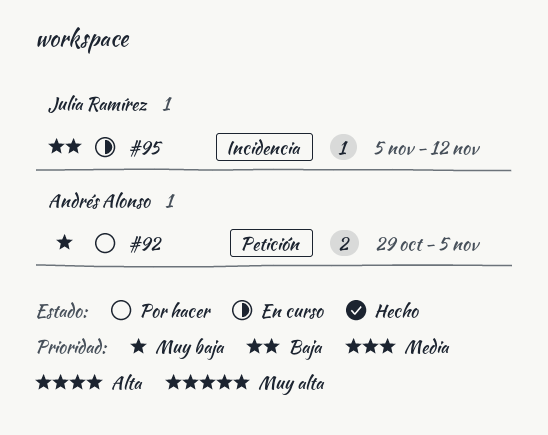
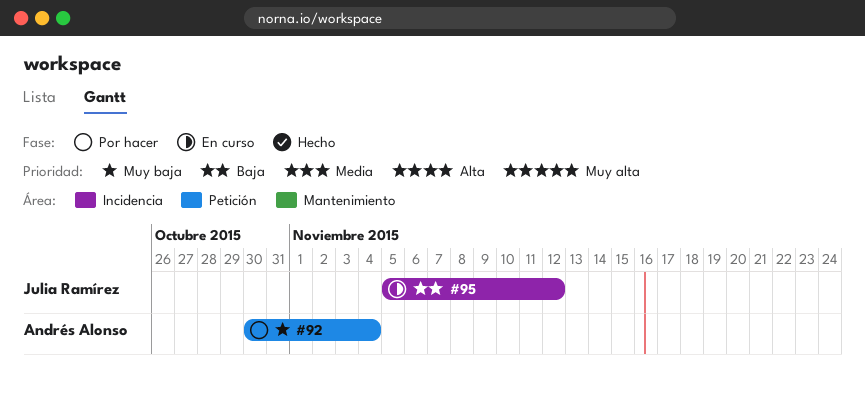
#92, start: Oct 29 -> Oct 30
#92, due: Nov 5 -> Nov 4

